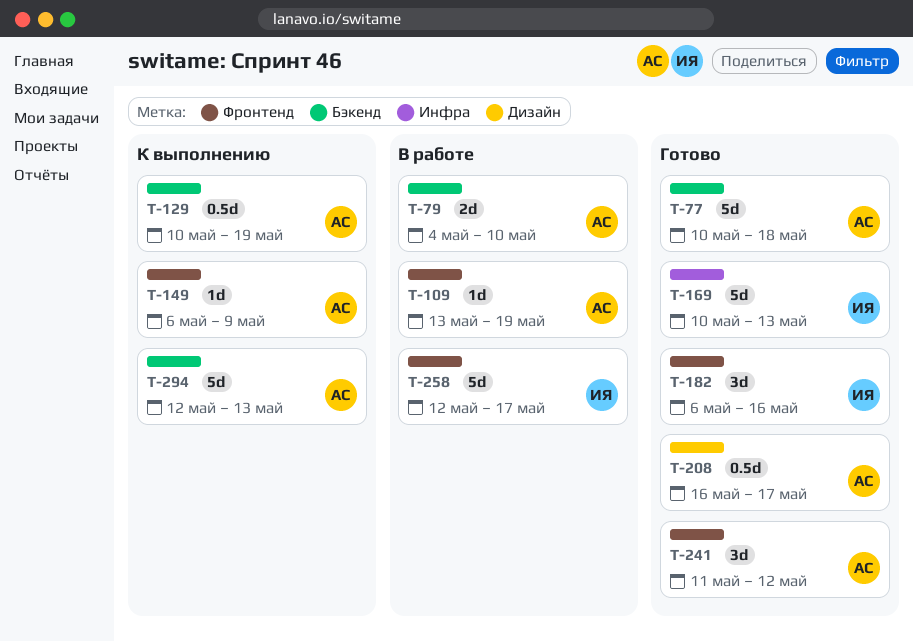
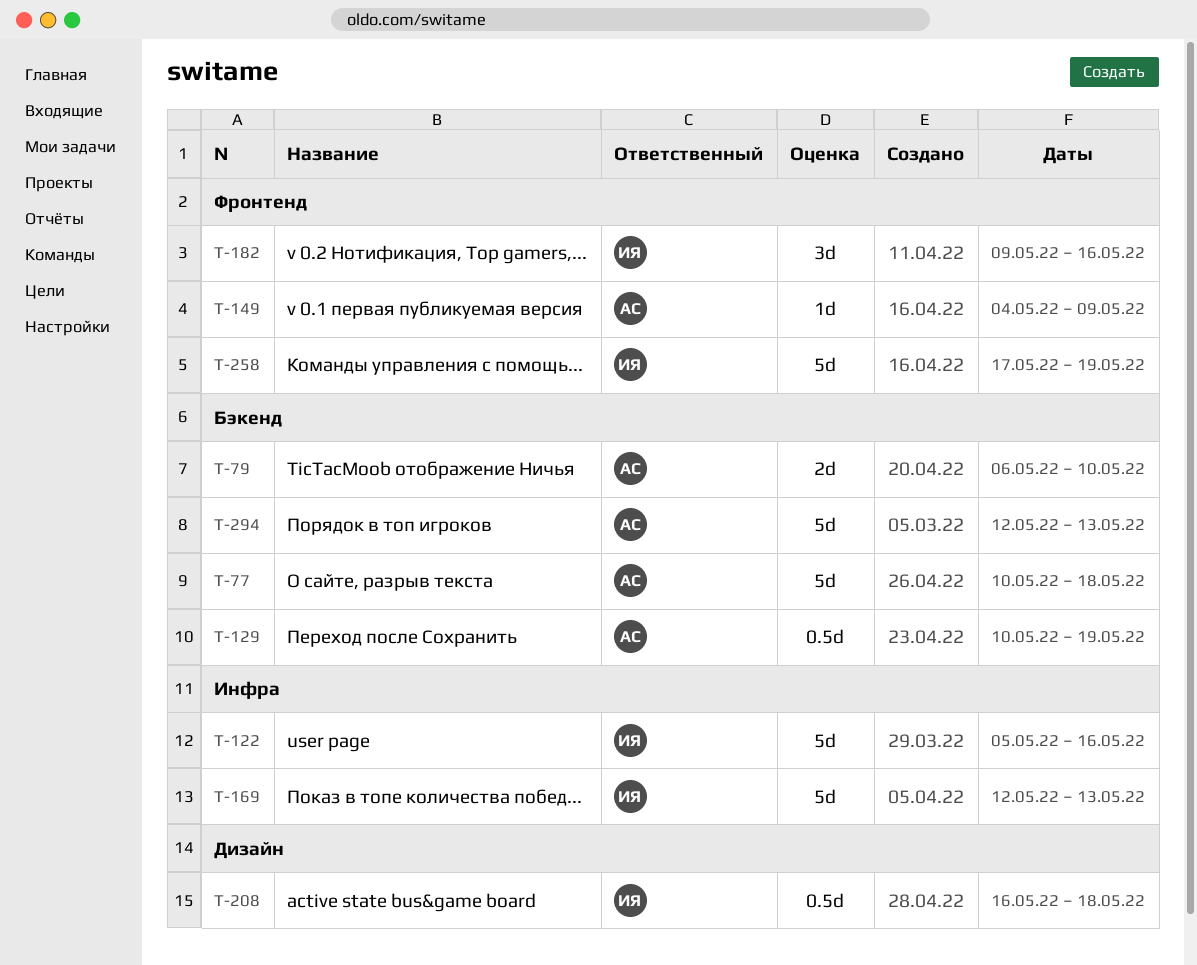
T-79, start: May 4 -> May 6
T-109: present -> none
T-122: none -> present
T-149, start: May 6 -> May 4
T-169, start: May 10 -> May 12
T-182, start: May 6 -> May 9
T-208, owner: АС -> ИЯ
T-208, due: May 17 -> May 18
T-241: present -> none
T-258, start: May 12 -> May 17
T-258, due: May 17 -> May 19

